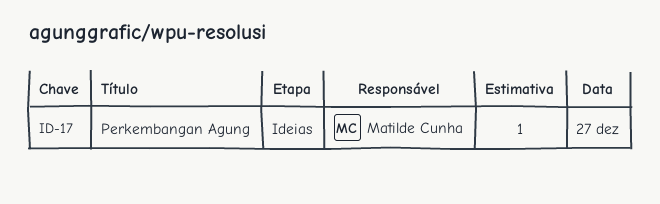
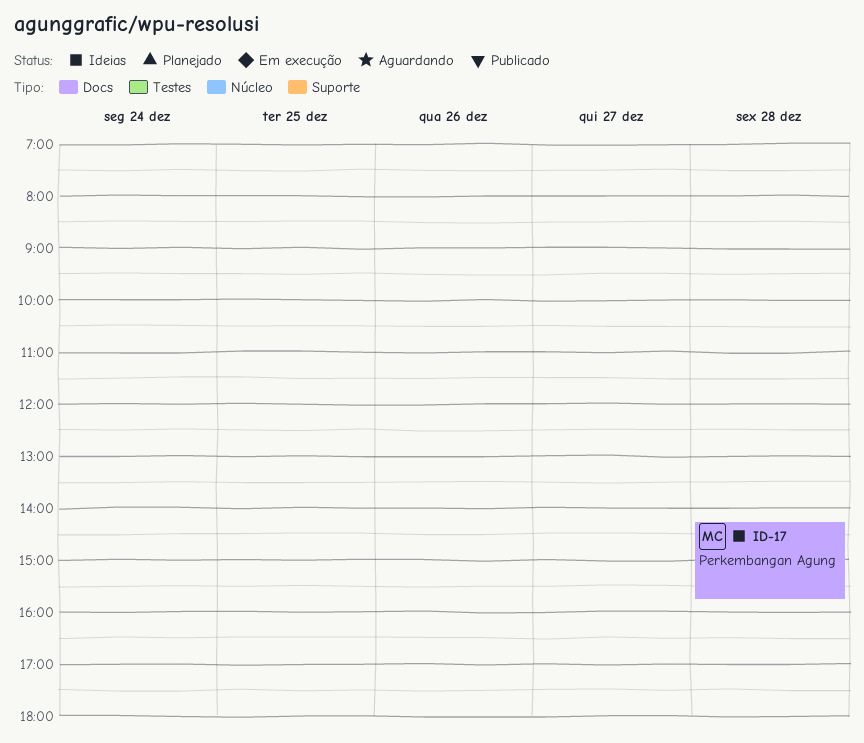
ID-17, day: Dec 27 -> Dec 28

